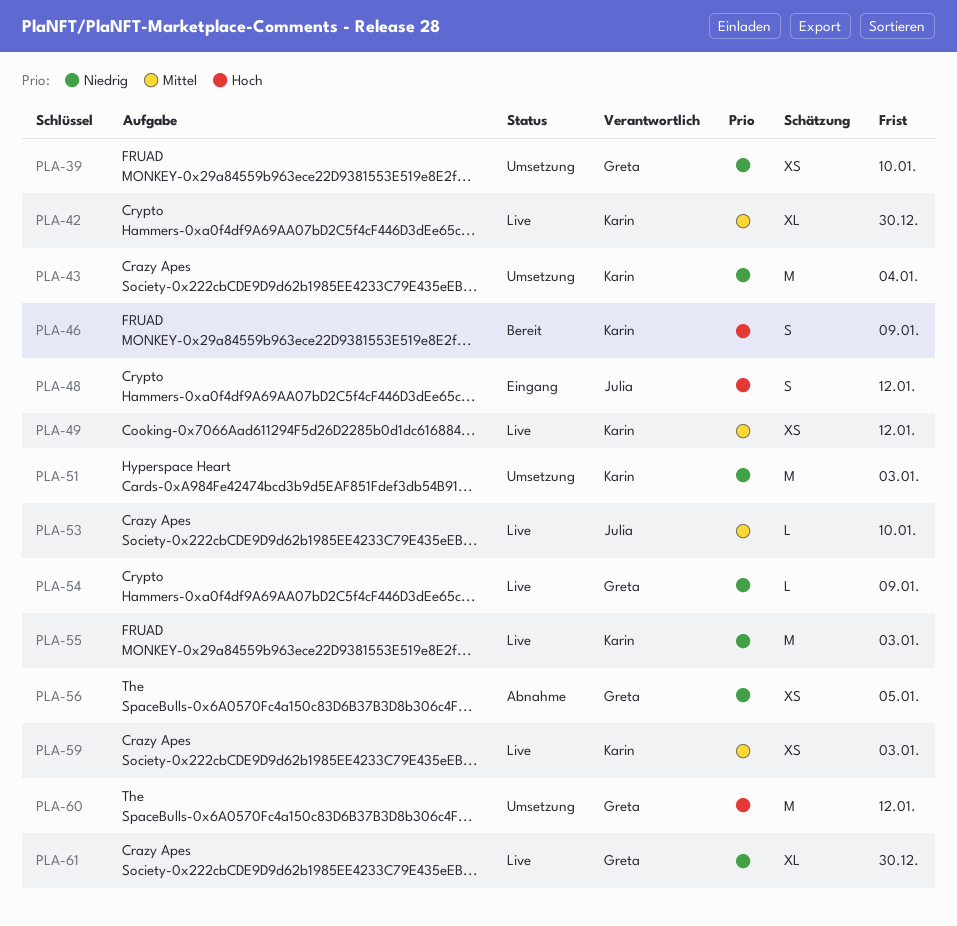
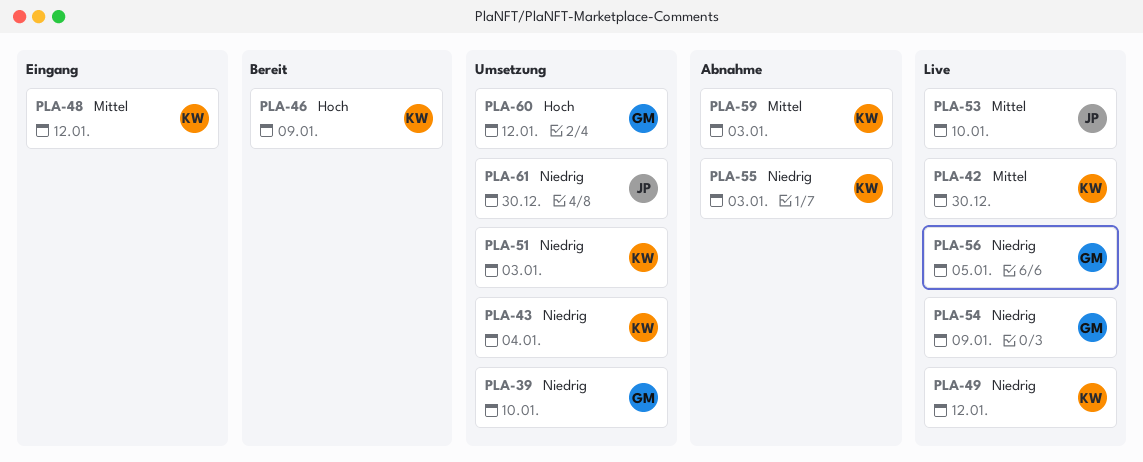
PLA-48, owner: Julia -> Karin
PLA-48, priority: Hoch -> Mittel
PLA-49, priority: Mittel -> Niedrig
PLA-55, status: Live -> Abnahme
PLA-56, status: Abnahme -> Live
PLA-59, status: Live -> Abnahme
PLA-61, status: Live -> Umsetzung
PLA-61, owner: Greta -> Julia

